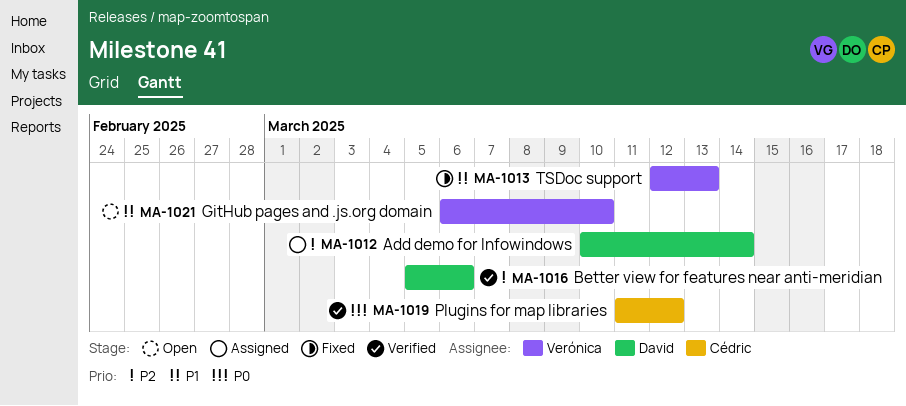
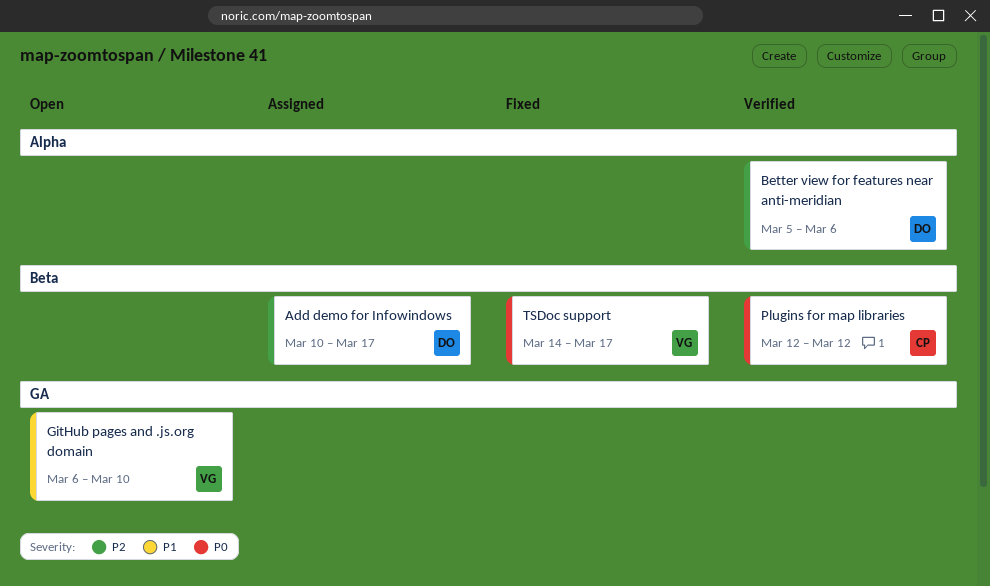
Add demo for Infowindows, due: Mar 14 -> Mar 17
Plugins for map libraries, start: Mar 11 -> Mar 12
TSDoc support, priority: P1 -> P0
TSDoc support, start: Mar 12 -> Mar 14
TSDoc support, due: Mar 13 -> Mar 17

